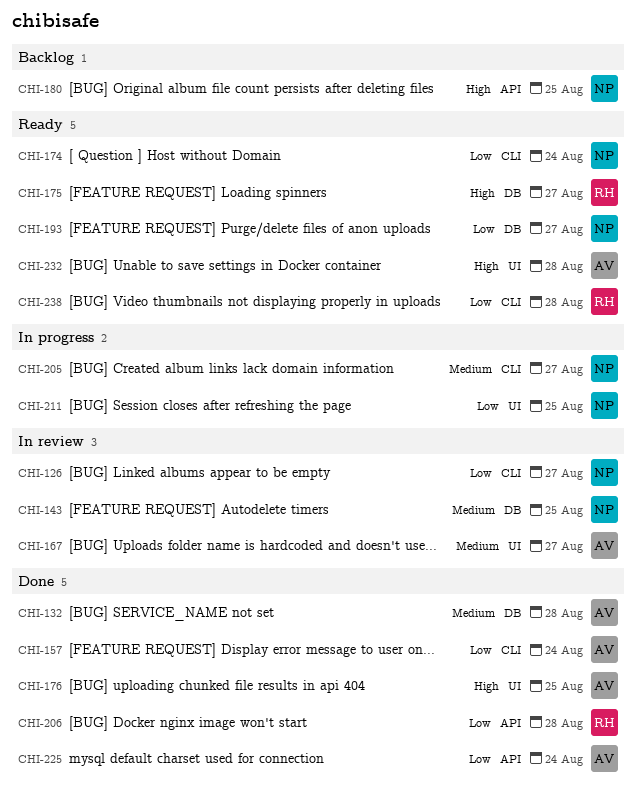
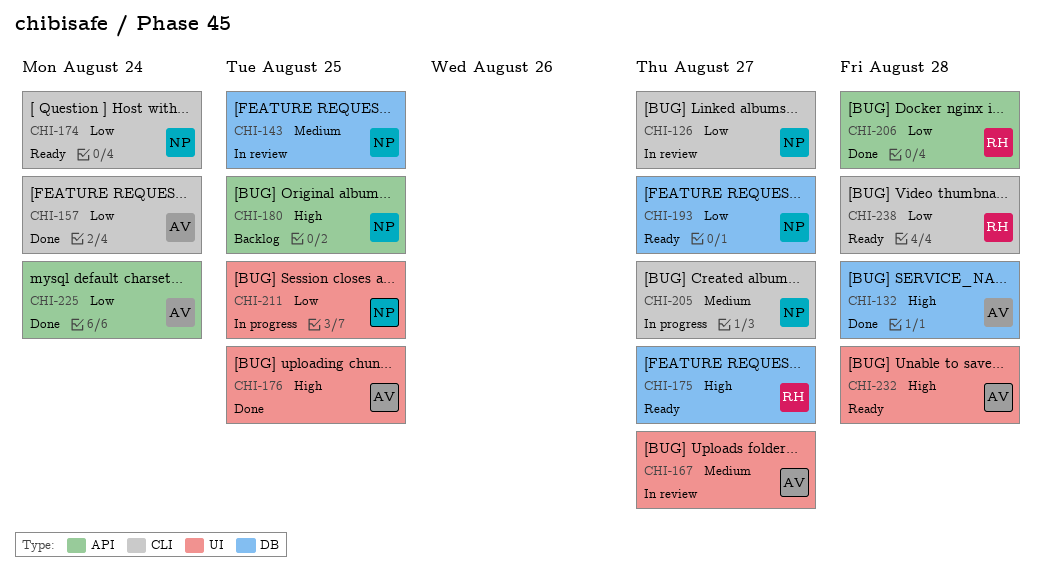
CHI-132, priority: Medium -> High

